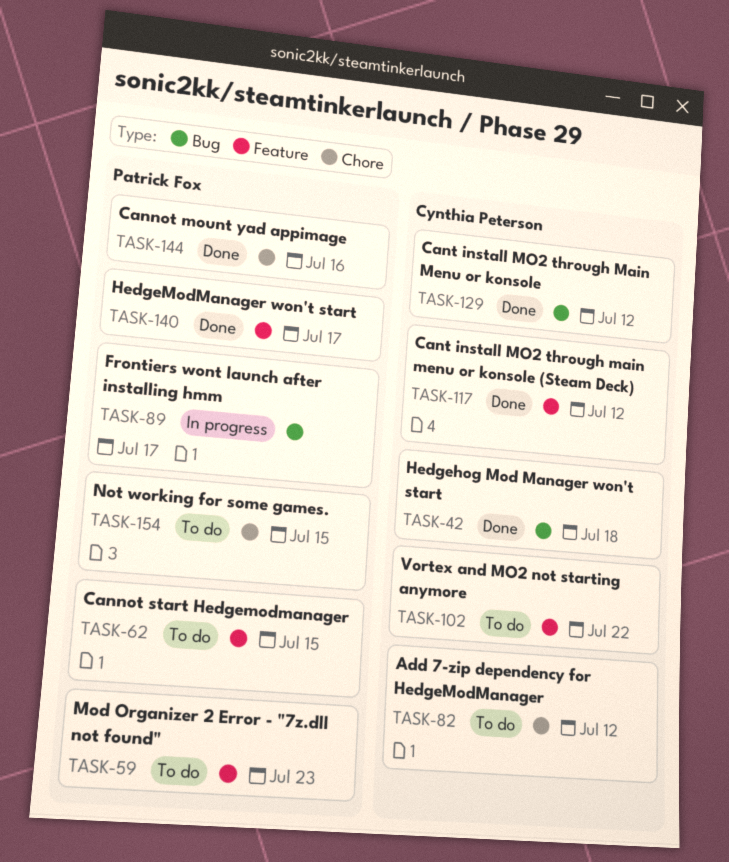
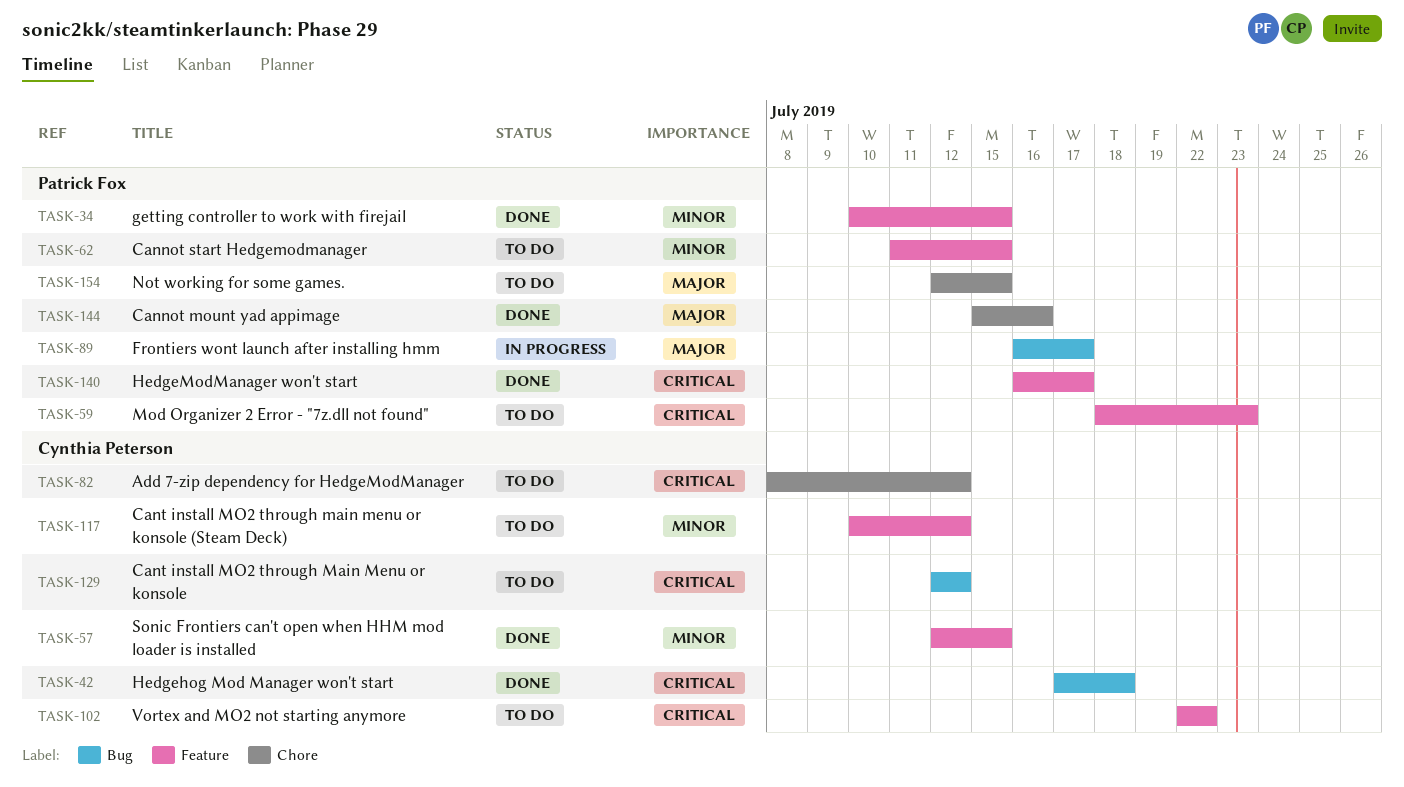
TASK-34: none -> present
TASK-57: none -> present
TASK-117, status: Done -> To do
TASK-129, status: Done -> To do

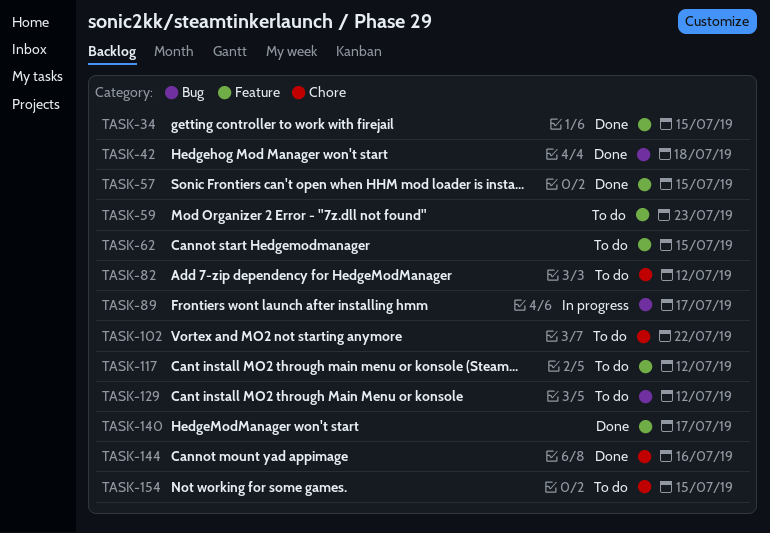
TASK-102, label: Feature -> Chore

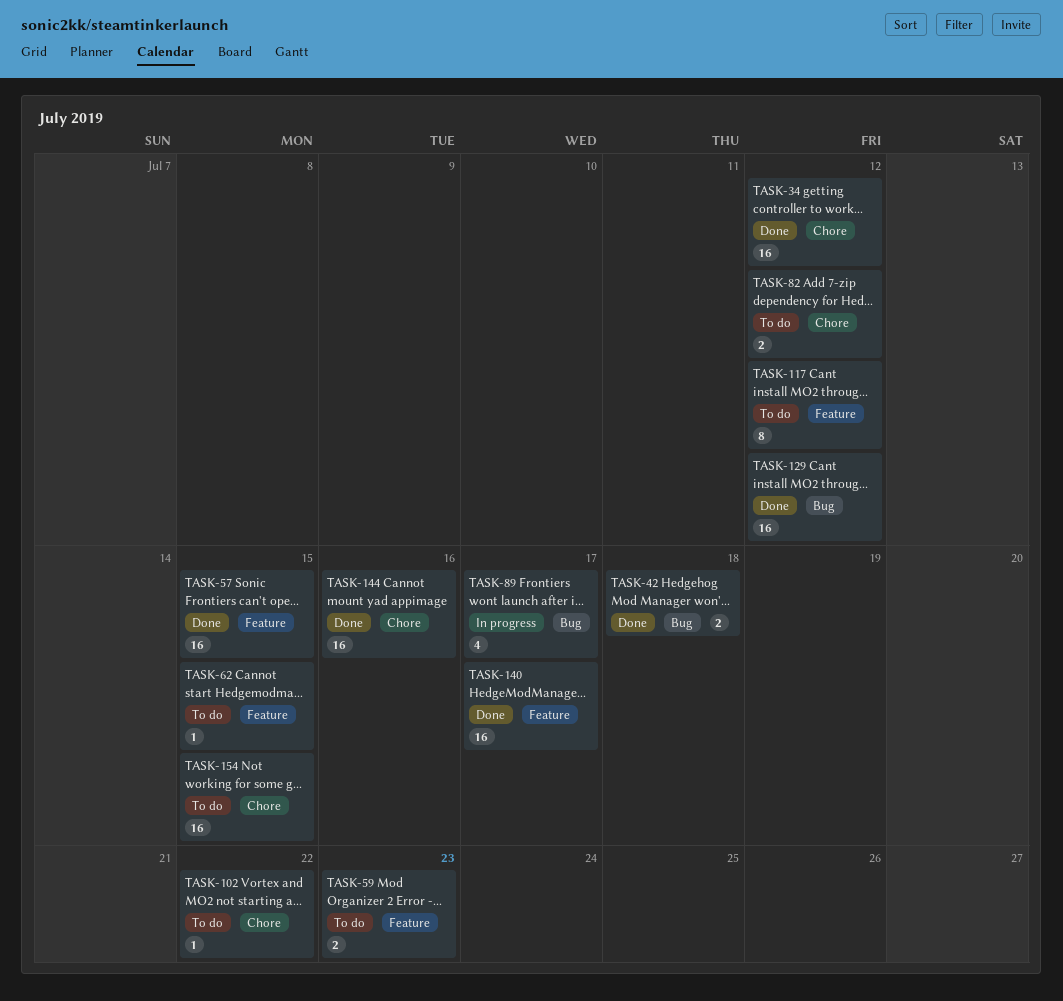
TASK-34, label: Feature -> Chore
TASK-34, due: Jul 15 -> Jul 12
TASK-129, status: To do -> Done

